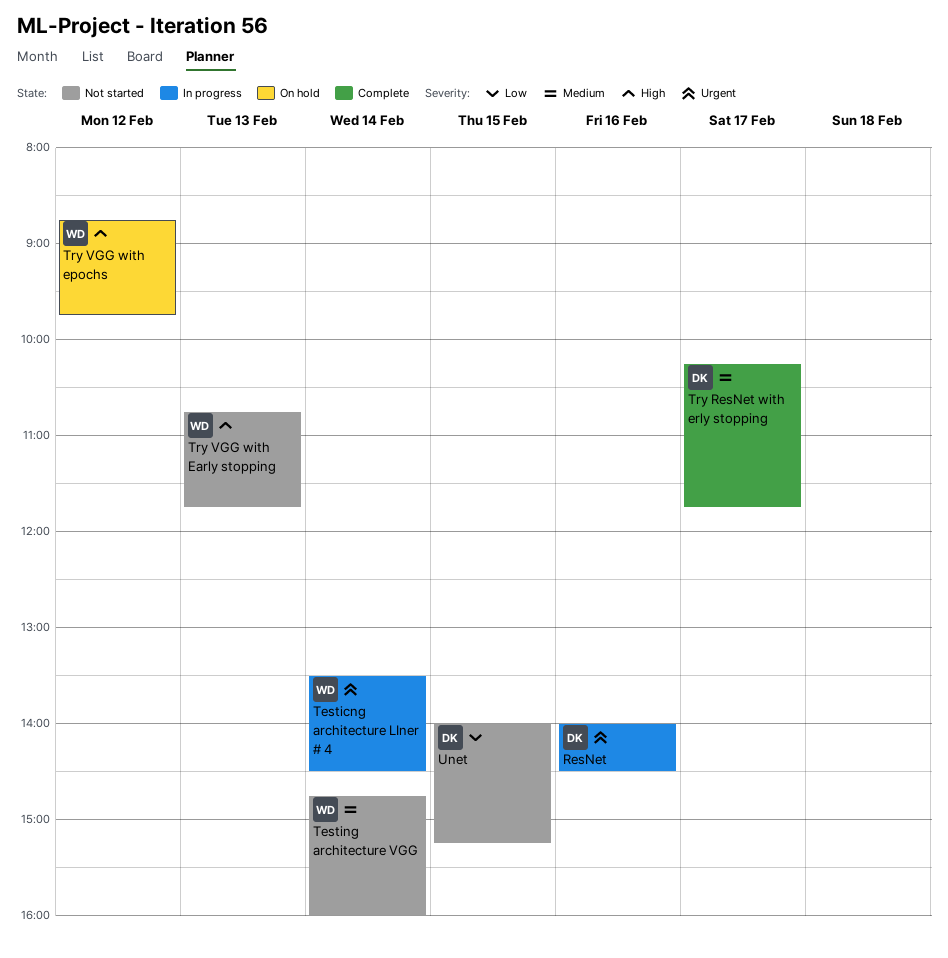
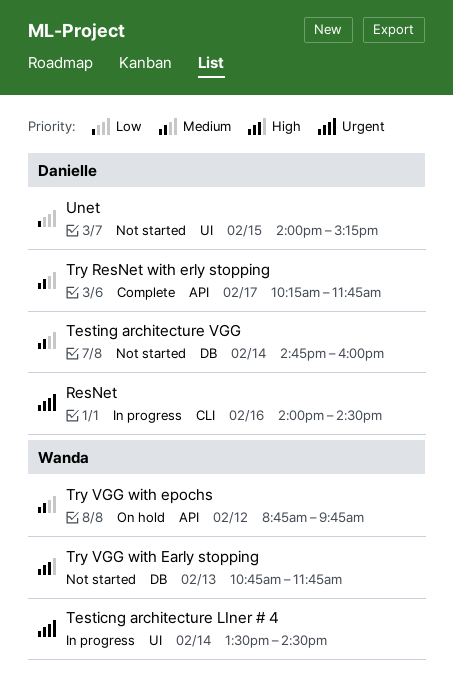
Testing architecture VGG, owner: Wanda -> Danielle
Try VGG with epochs, priority: High -> Medium

